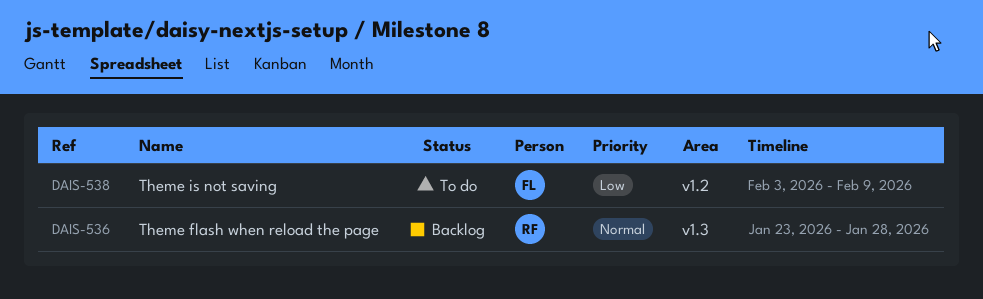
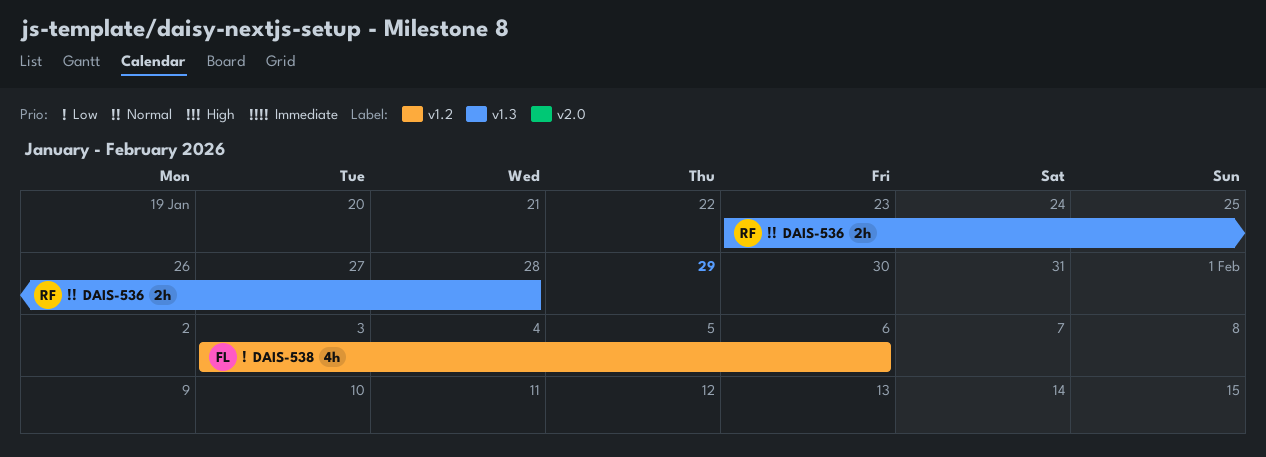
DAIS-538, due: Feb 9 -> Feb 6

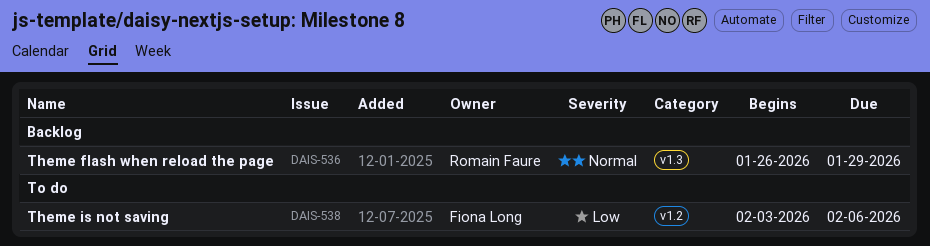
DAIS-536, start: Jan 23 -> Jan 26
DAIS-536, due: Jan 28 -> Jan 29

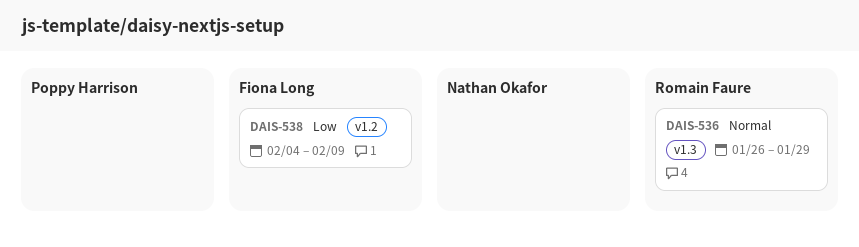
DAIS-538, start: Feb 3 -> Feb 4
DAIS-538, due: Feb 6 -> Feb 9

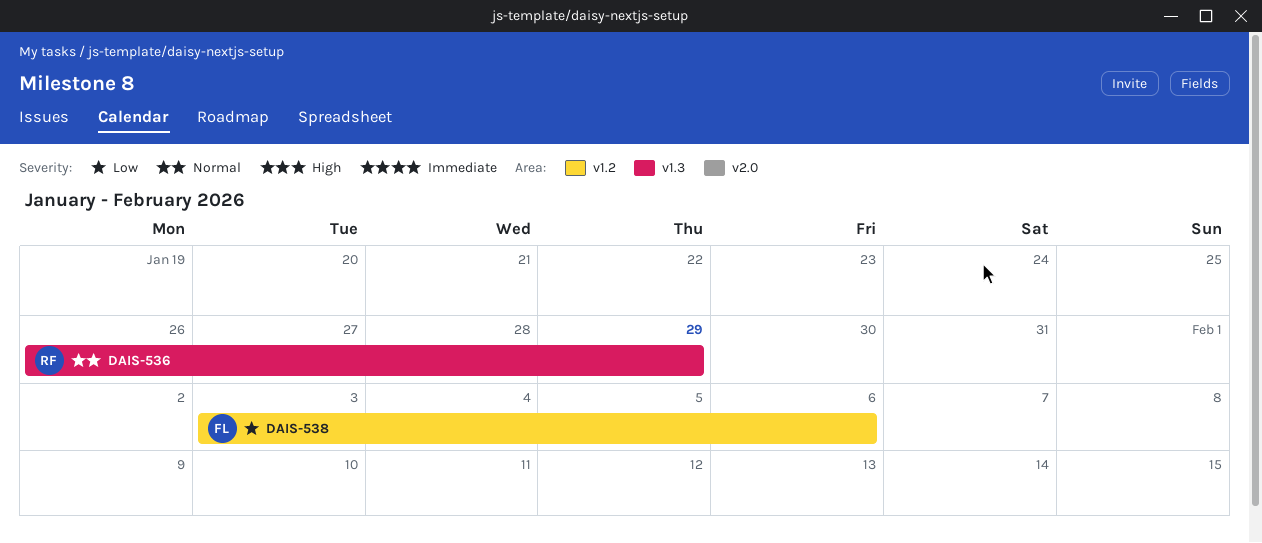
DAIS-538, start: Feb 4 -> Feb 3
DAIS-538, due: Feb 9 -> Feb 6

